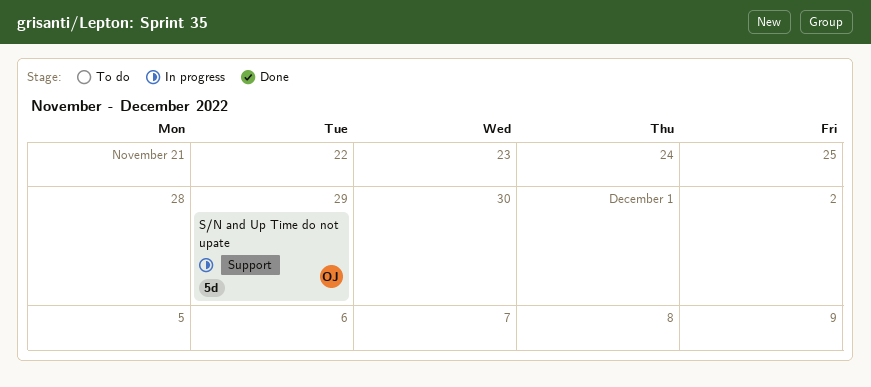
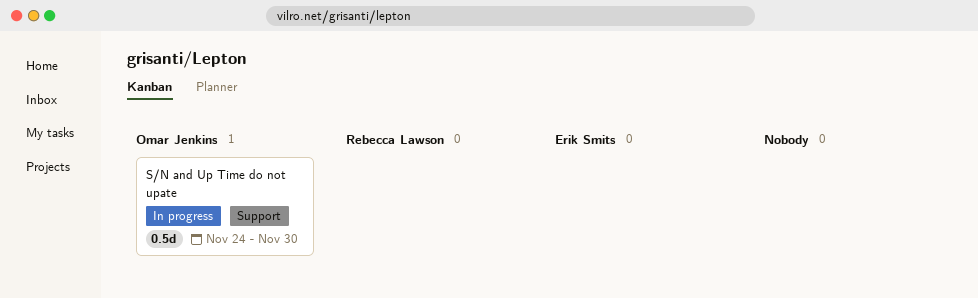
S/N and Up Time do not upate, estimate: 5d -> 0.5d
S/N and Up Time do not upate, due: Nov 29 -> Nov 30

